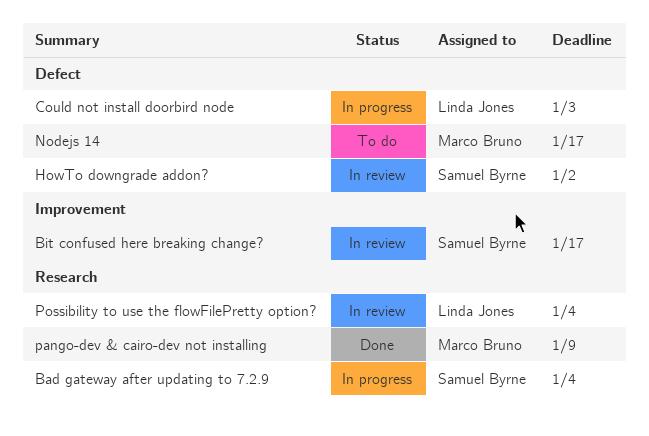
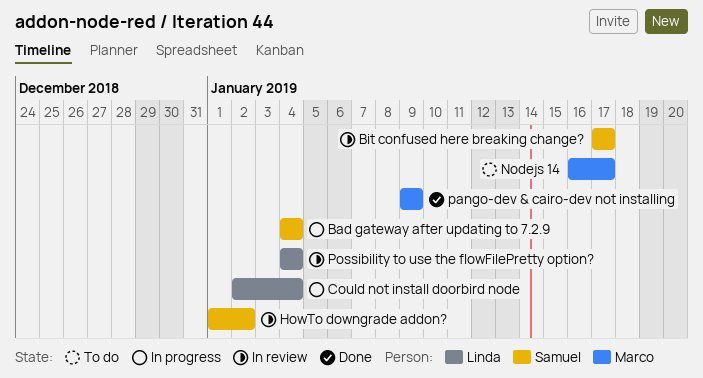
Could not install doorbird node, due: Jan 3 -> Jan 4

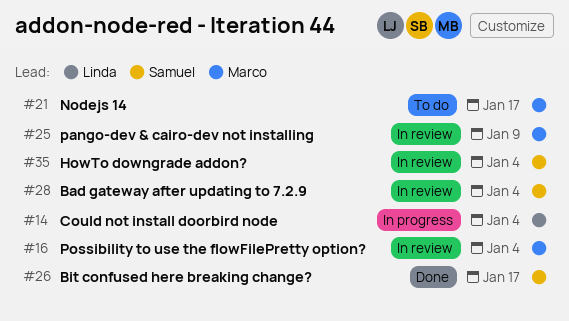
Bad gateway after updating to 7.2.9, status: In progress -> In review
Bit confused here breaking change?, status: In review -> Done
HowTo downgrade addon?, due: Jan 2 -> Jan 4
pango-dev & cairo-dev not installing, status: Done -> In review
Possibility to use the flowFilePretty option?, owner: Linda -> Marco

